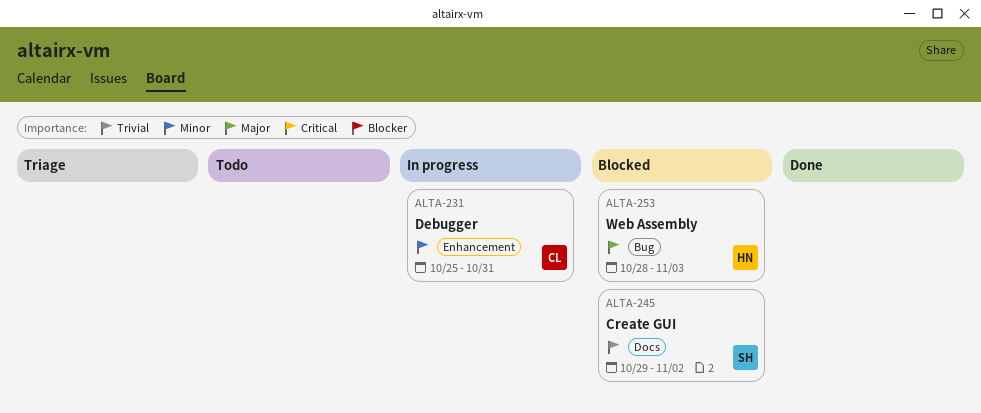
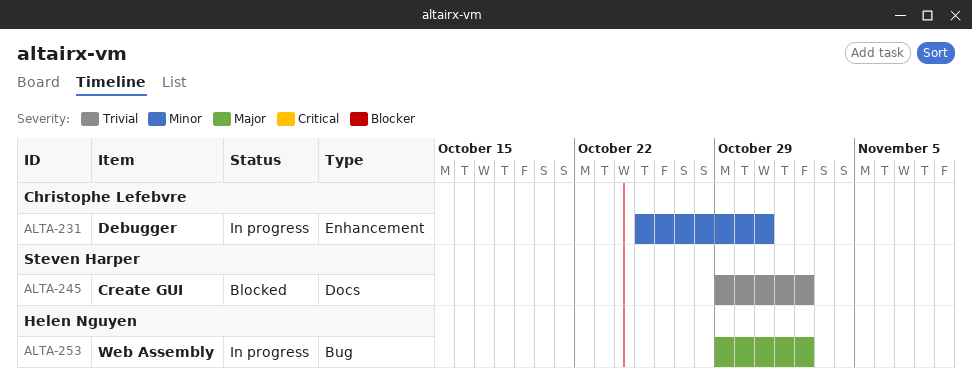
ALTA-253, status: Blocked -> In progress
ALTA-253, start: Oct 28 -> Oct 29
ALTA-253, due: Nov 3 -> Nov 2

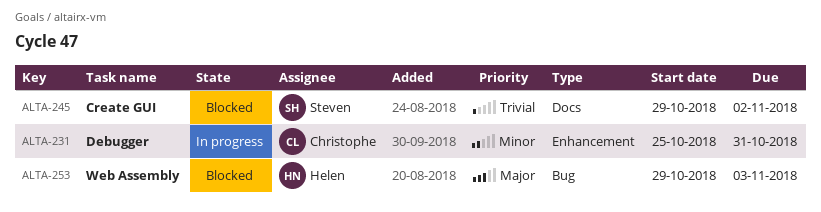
ALTA-253, status: In progress -> Blocked
ALTA-253, due: Nov 2 -> Nov 3

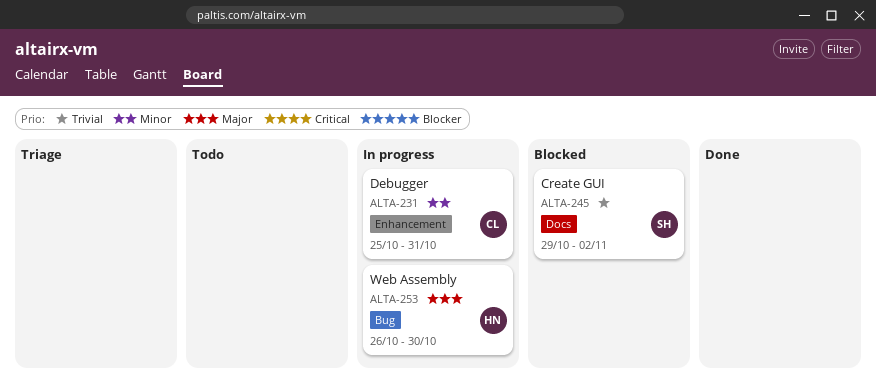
ALTA-253, status: Blocked -> In progress
ALTA-253, start: Oct 29 -> Oct 26
ALTA-253, due: Nov 3 -> Oct 30

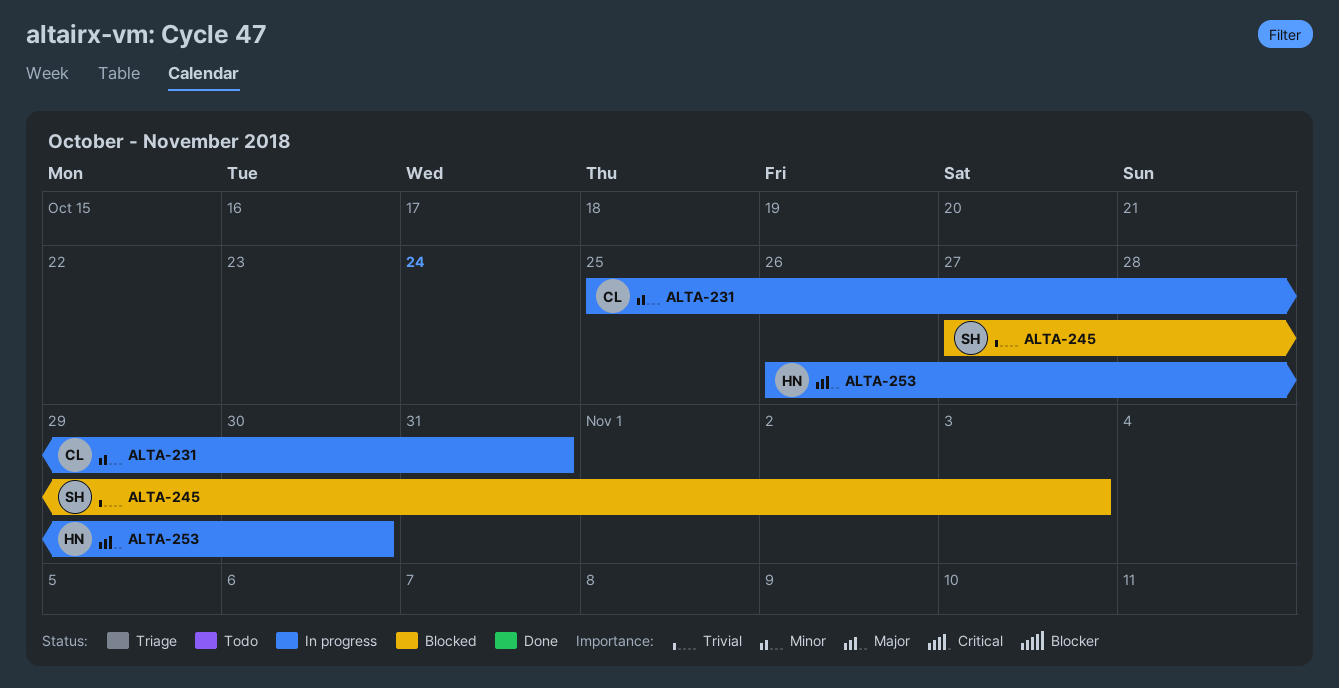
ALTA-245, start: Oct 29 -> Oct 27
ALTA-245, due: Nov 2 -> Nov 3

